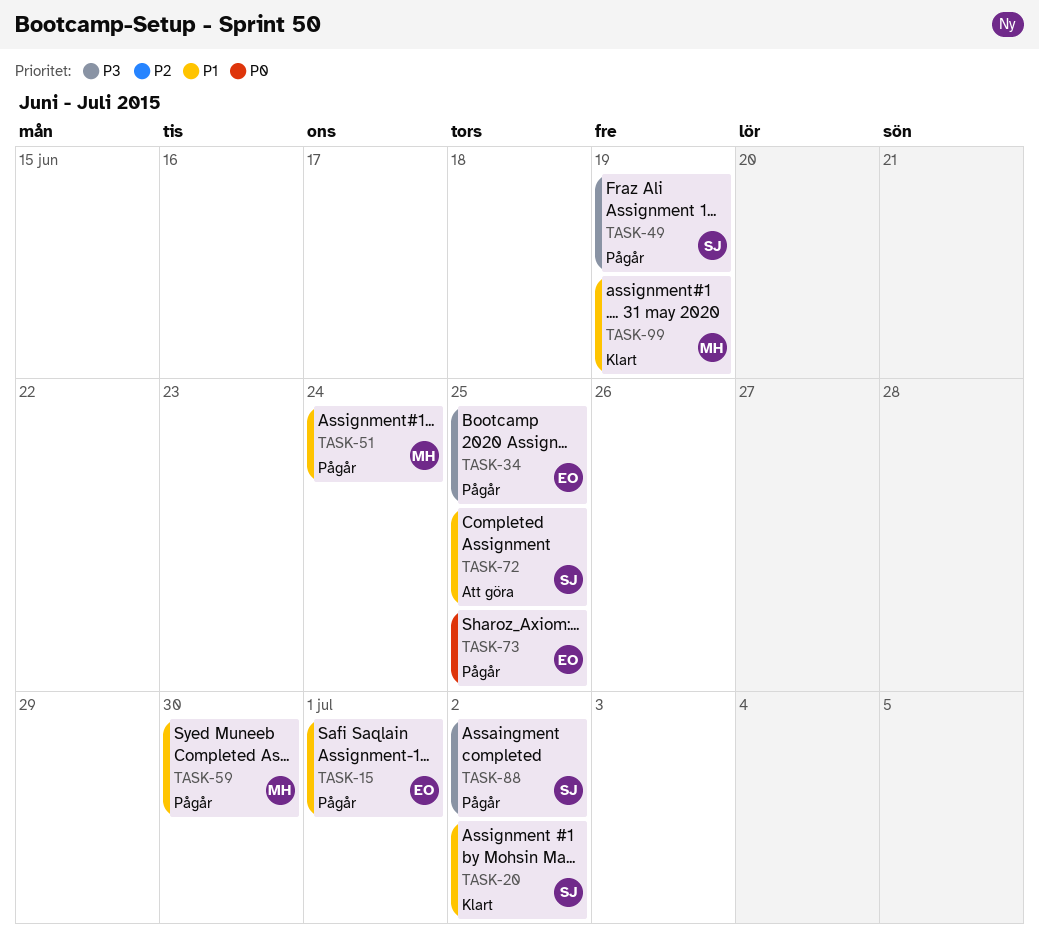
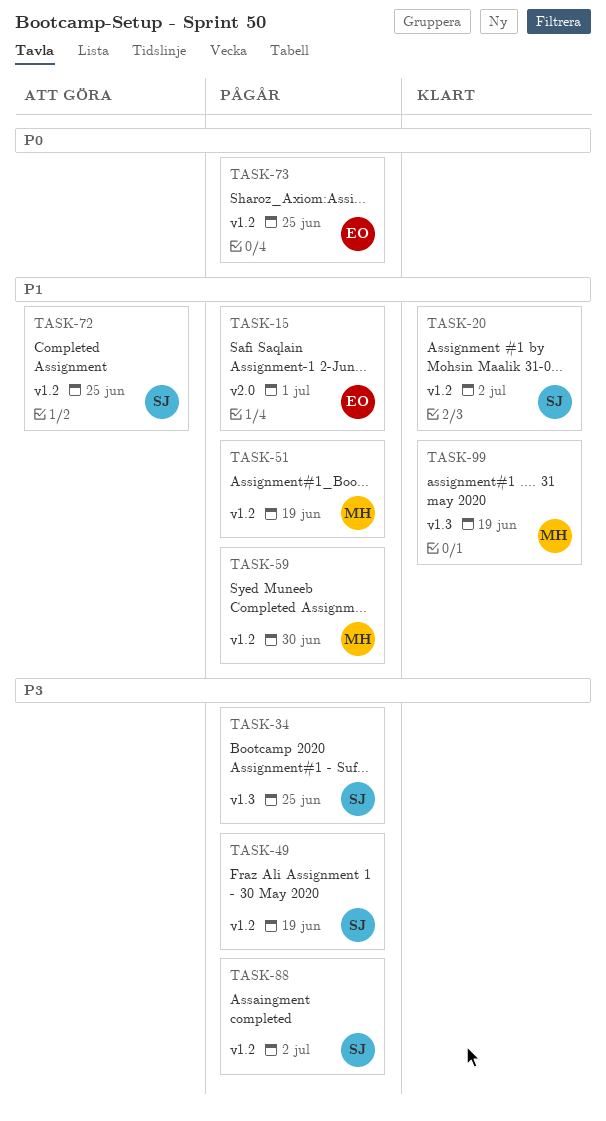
TASK-34, owner: EO -> SJ
TASK-51, due: Jun 24 -> Jun 19

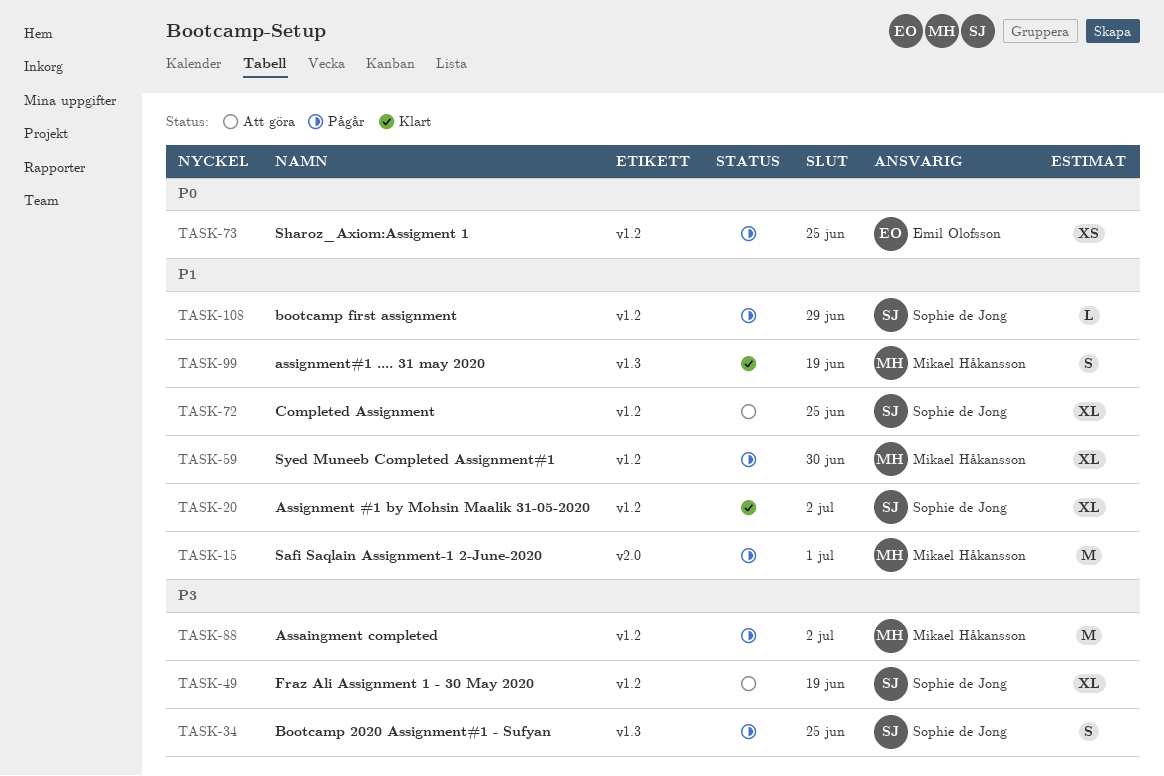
TASK-15, owner: Emil Olofsson -> Mikael Håkansson
TASK-49, status: Pågår -> Att göra
TASK-51: present -> none
TASK-88, owner: Sophie de Jong -> Mikael Håkansson
TASK-108: none -> present

